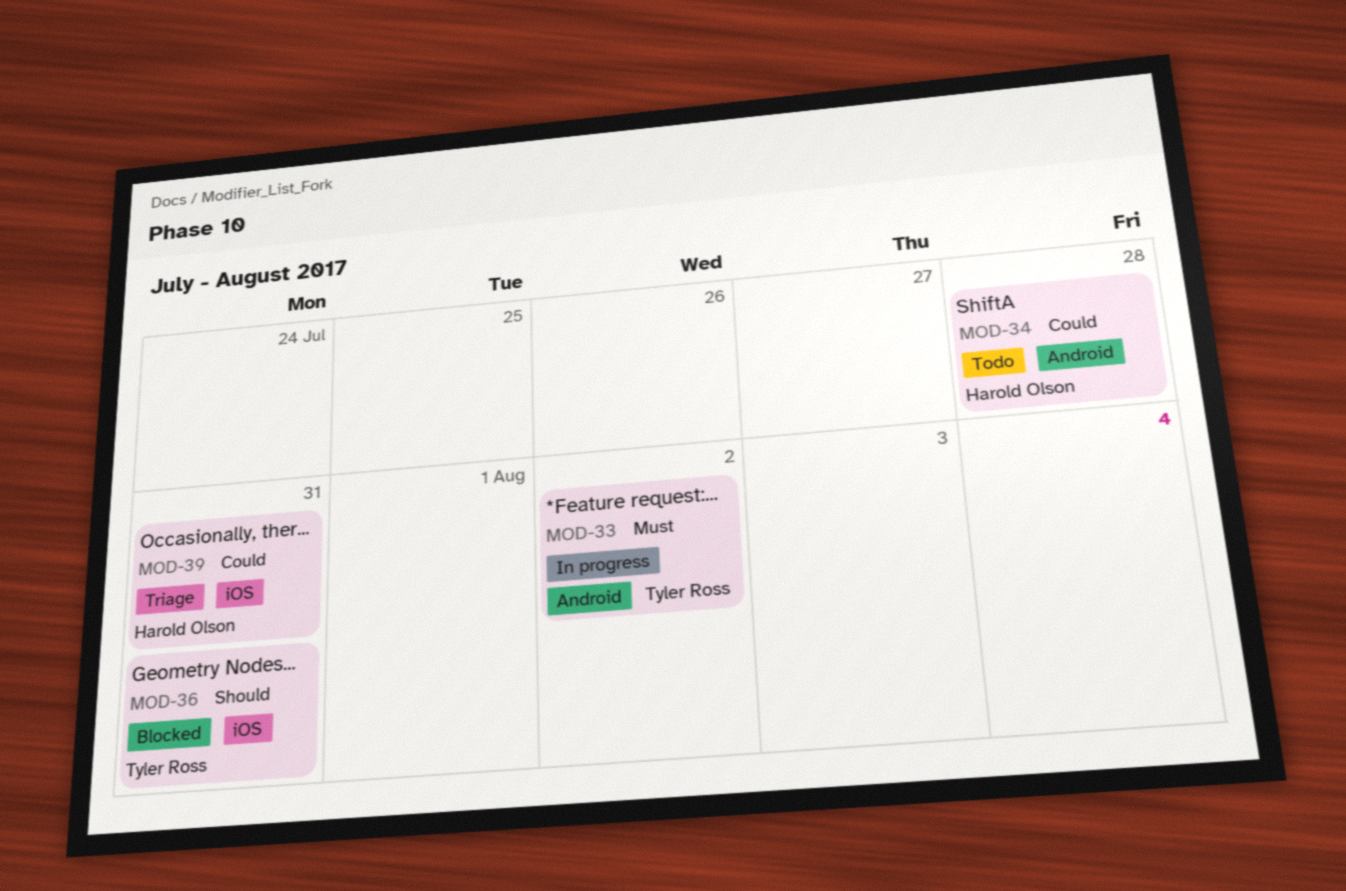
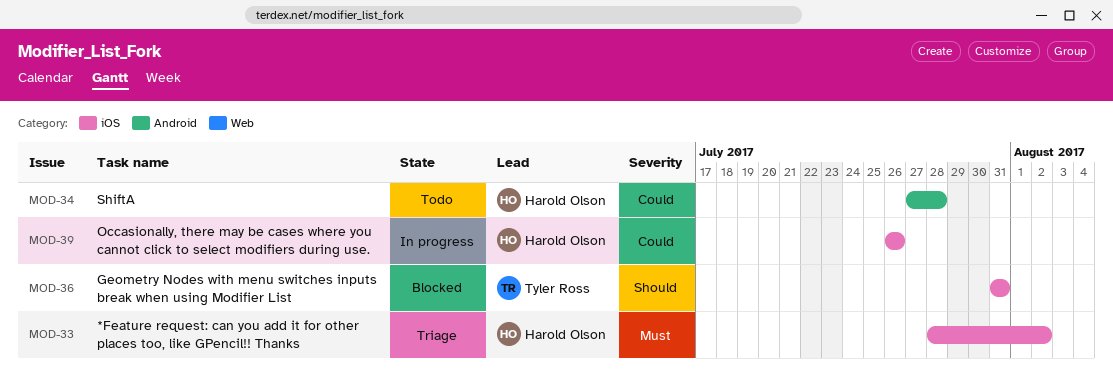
MOD-33, status: In progress -> Triage
MOD-33, owner: Tyler Ross -> Harold Olson
MOD-33, label: Android -> iOS
MOD-39, status: Triage -> In progress
MOD-39, due: Jul 31 -> Jul 26

